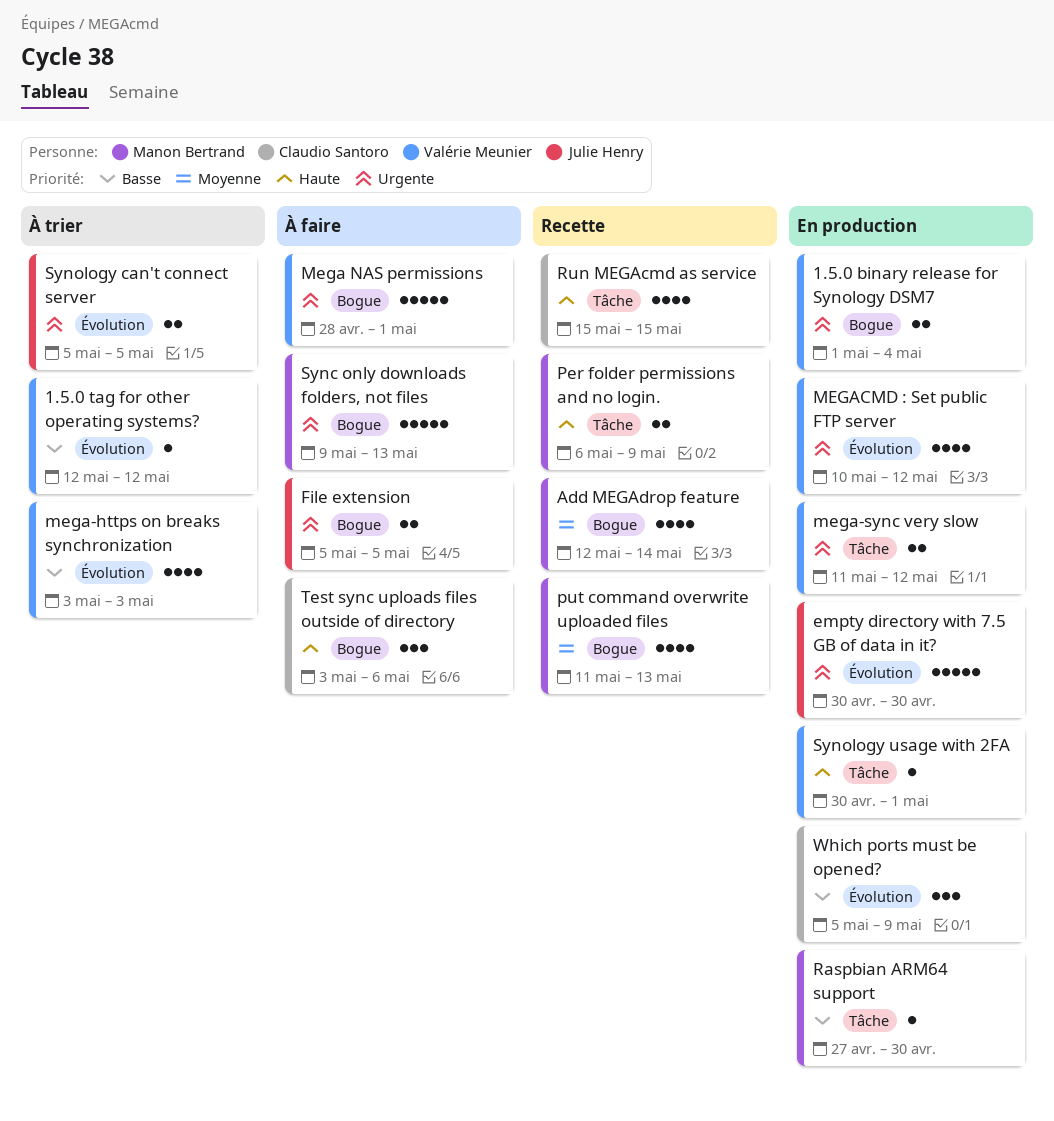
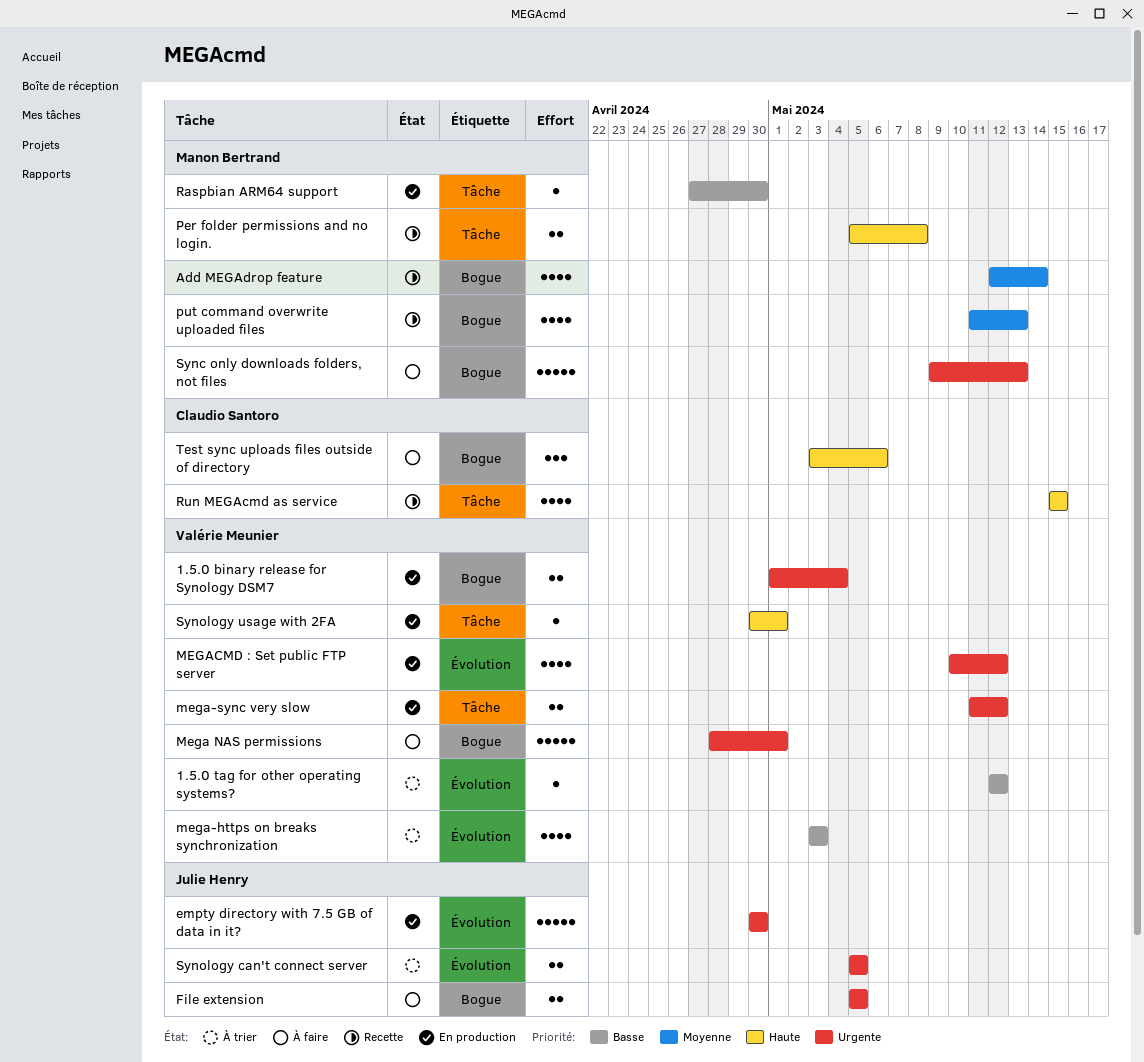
Per folder permissions and no login., start: May 6 -> May 5
Per folder permissions and no login., due: May 9 -> May 8
Which ports must be opened?: present -> none

